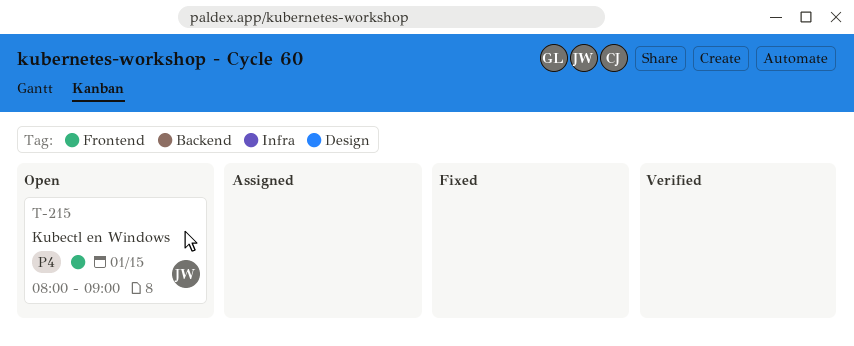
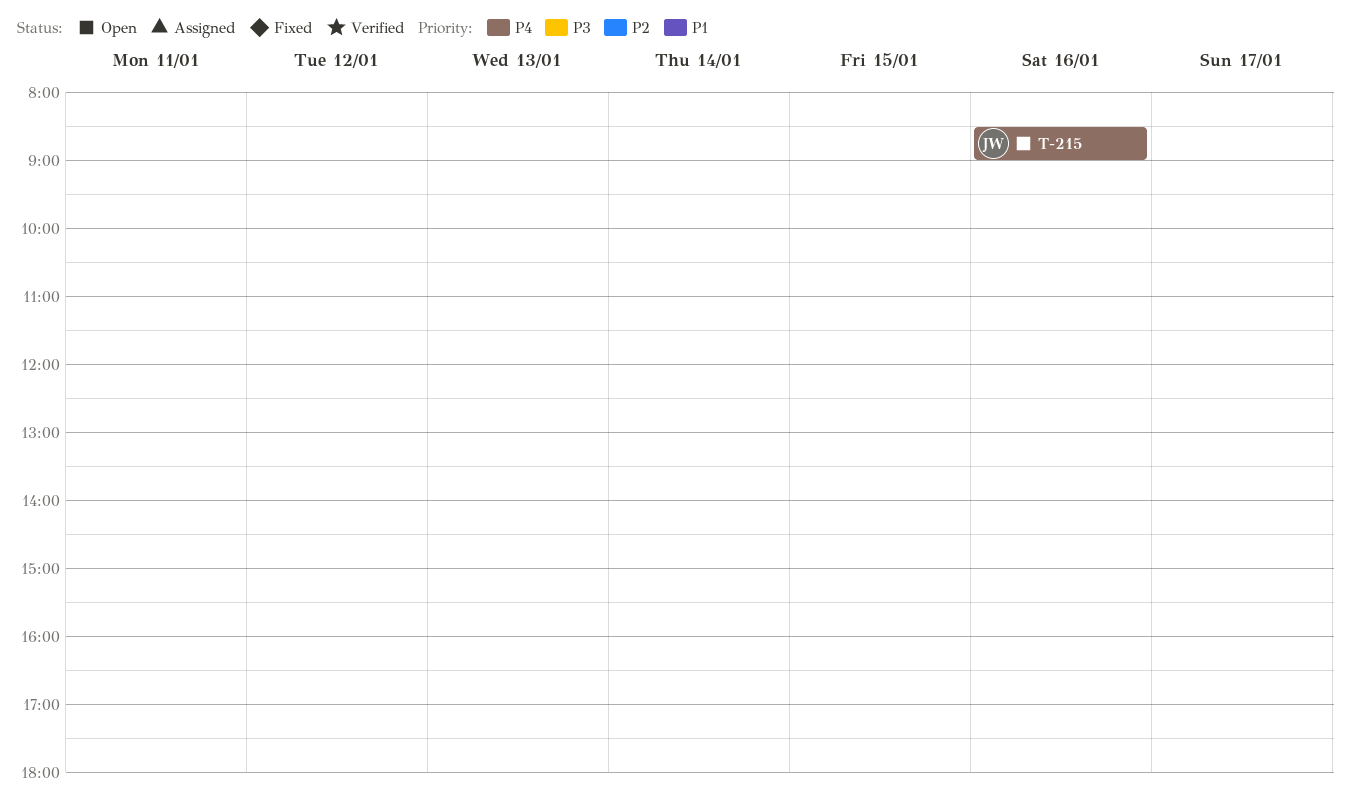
T-215, day: Jan 15 -> Jan 16
T-215, begins: 08:00 -> 08:30

